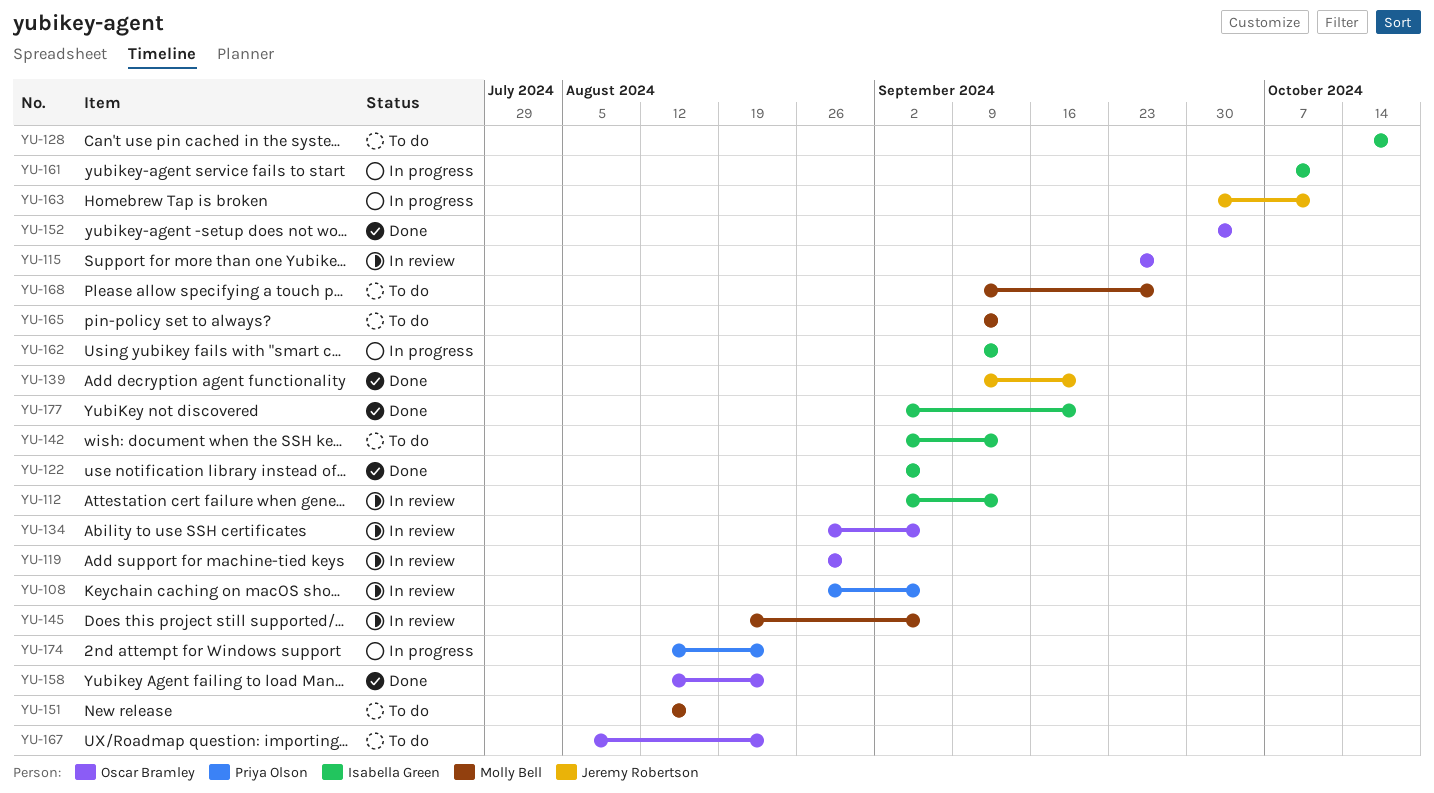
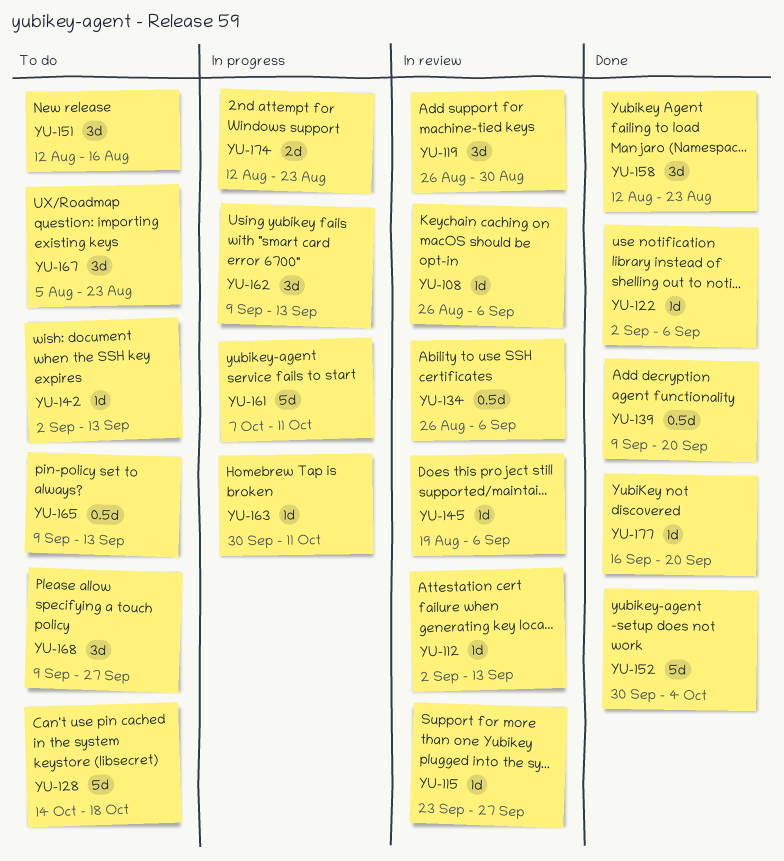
YU-177, start: Sep 2 -> Sep 16

